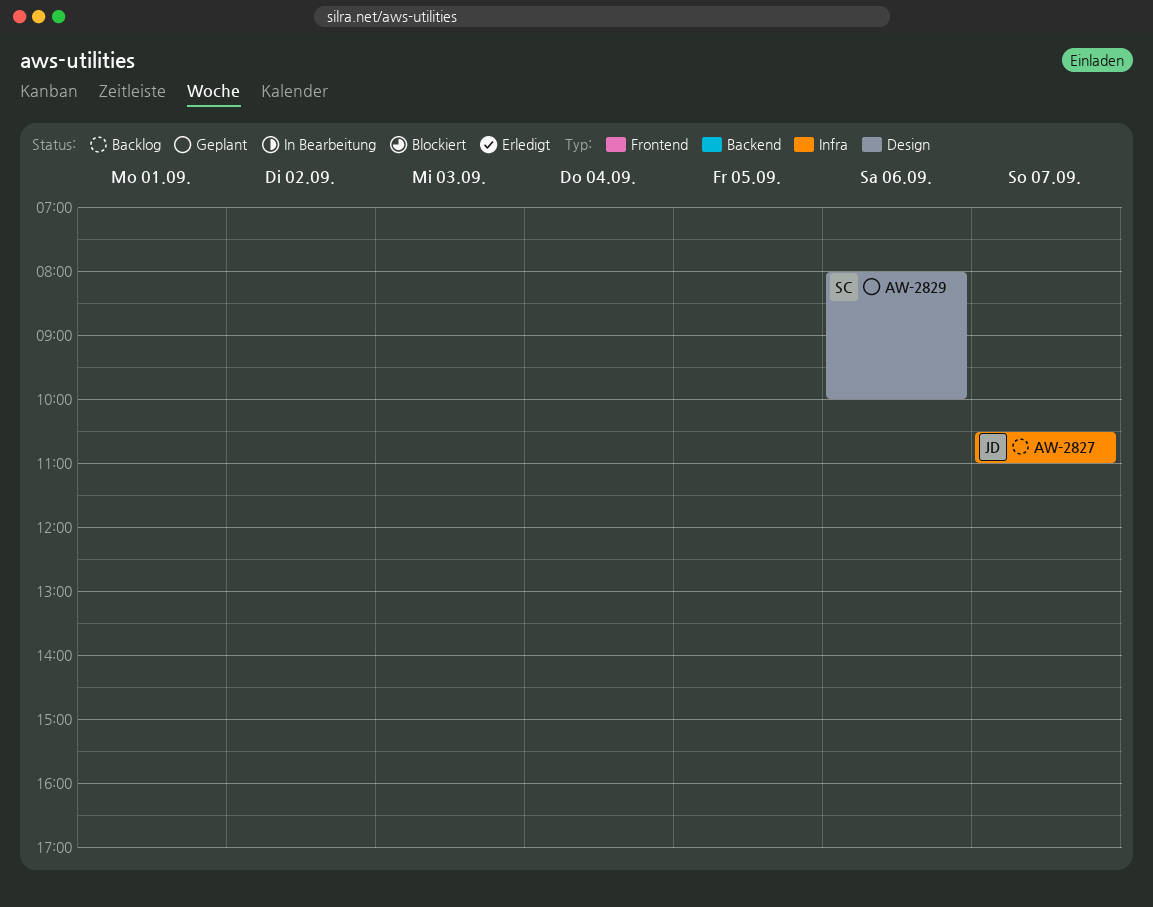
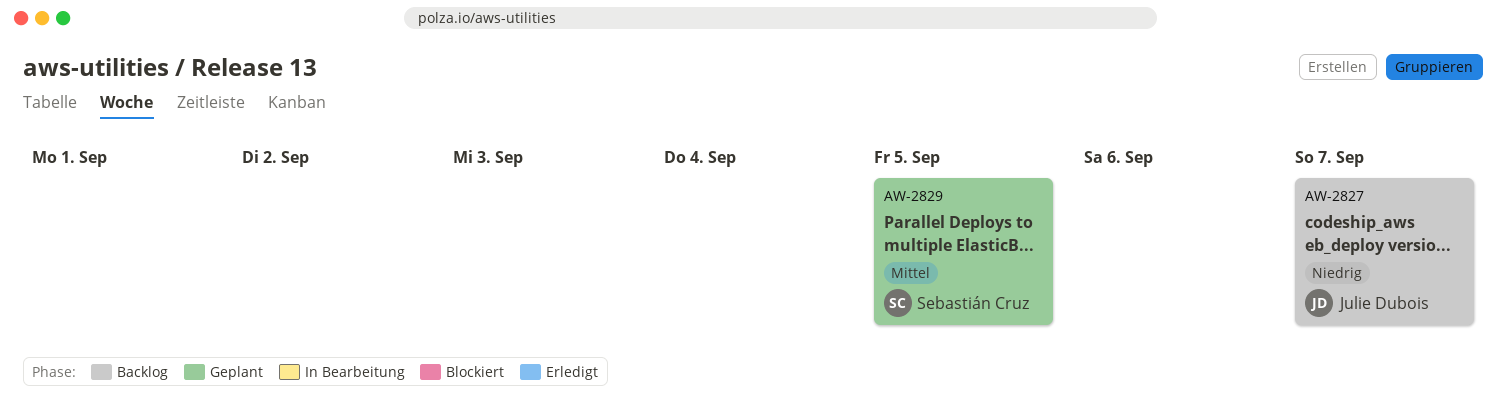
AW-2829, day: Sep 6 -> Sep 5

